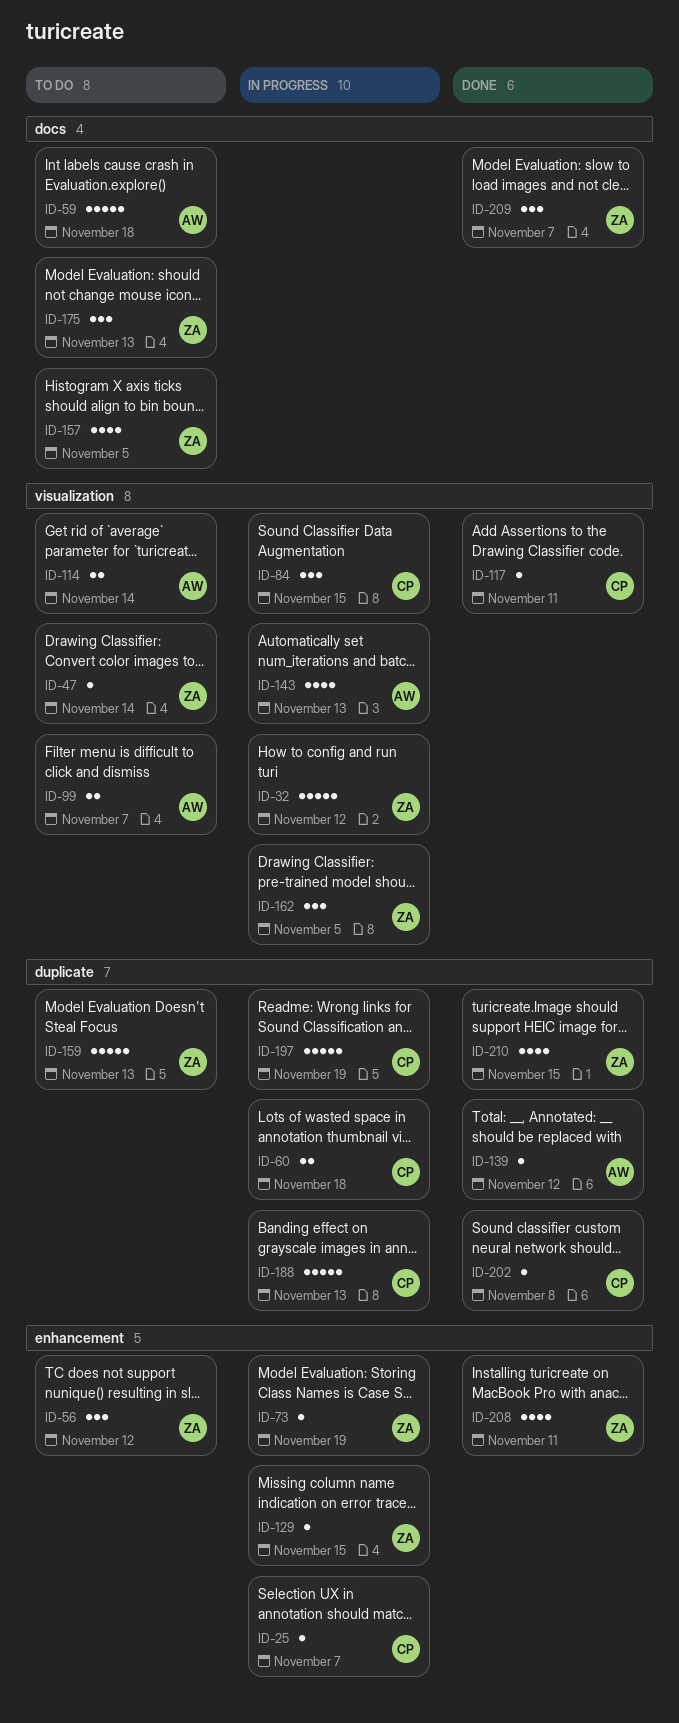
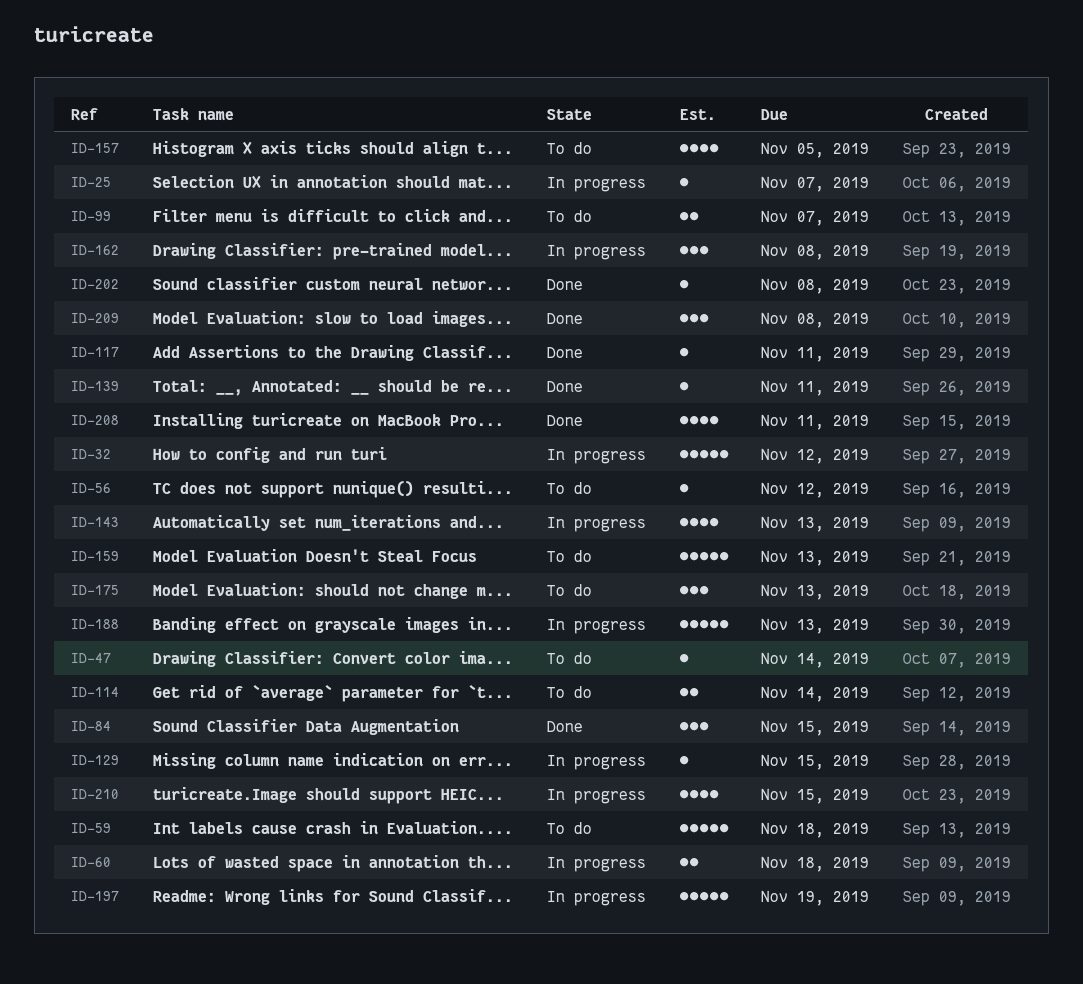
ID-56, estimate: 3 -> 1
ID-73: present -> none
ID-84, status: In progress -> Done
ID-139, due: Nov 12 -> Nov 11
ID-162, due: Nov 5 -> Nov 8
ID-209, due: Nov 7 -> Nov 8
ID-210, status: Done -> In progress

